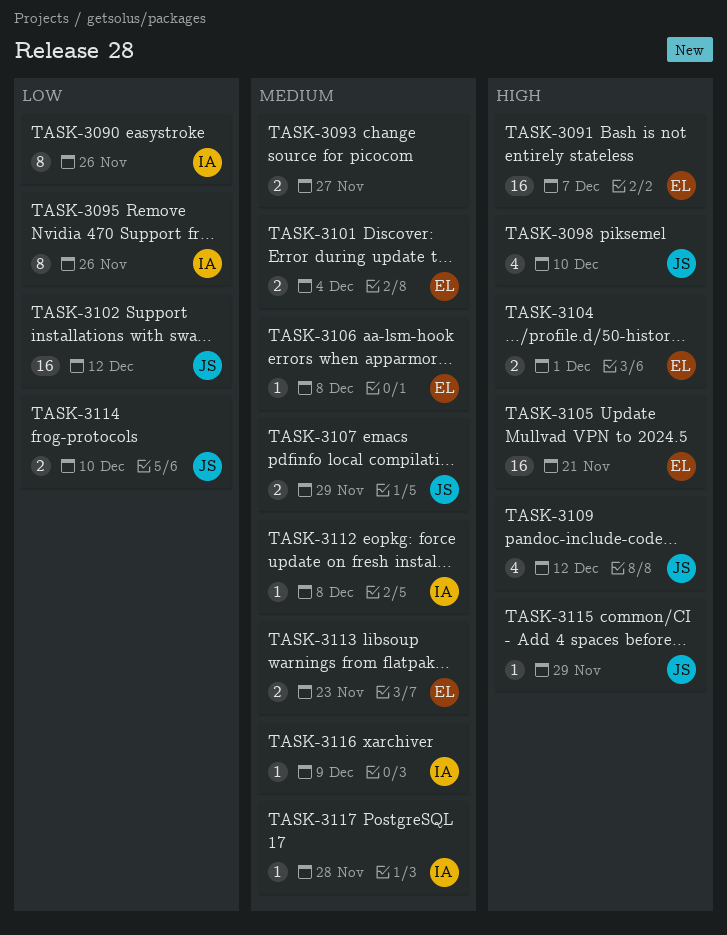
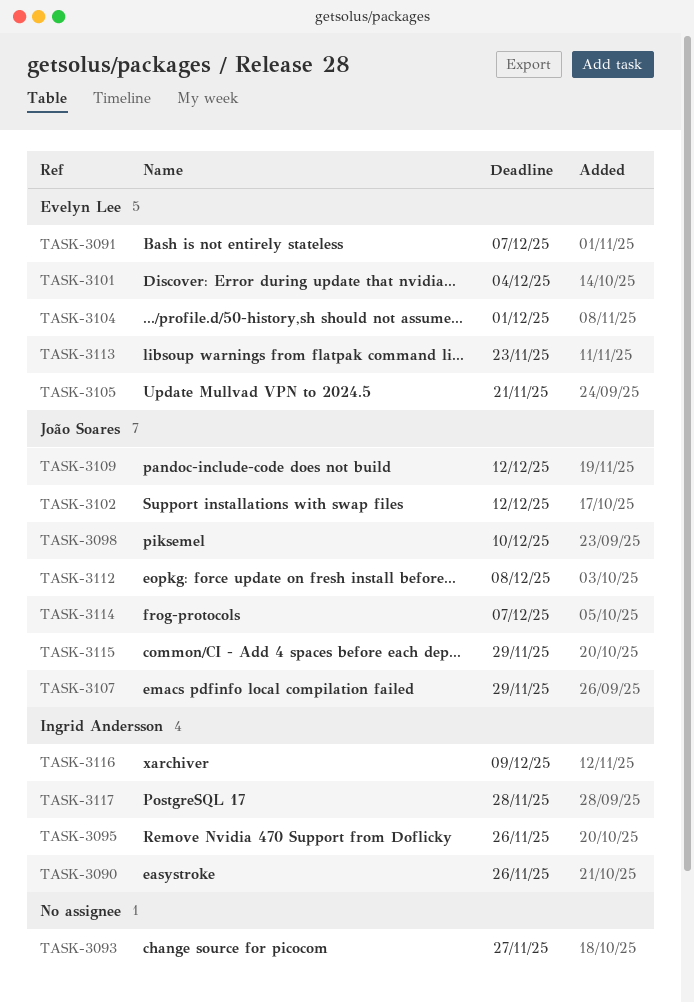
TASK-3106: present -> none
TASK-3112, owner: Ingrid Andersson -> João Soares
TASK-3114, due: Dec 10 -> Dec 7

